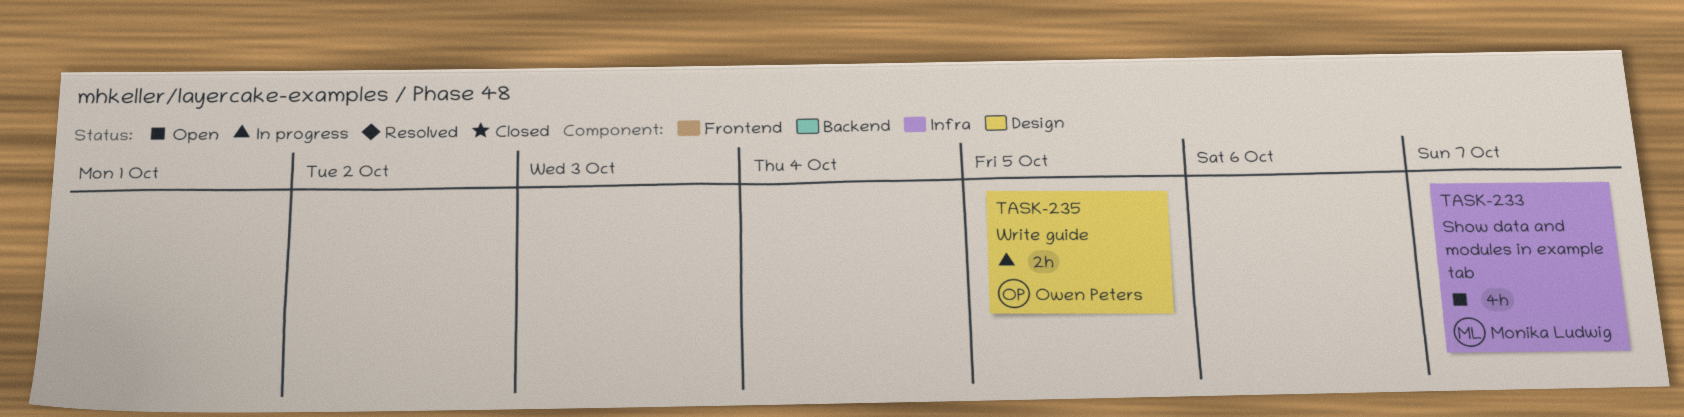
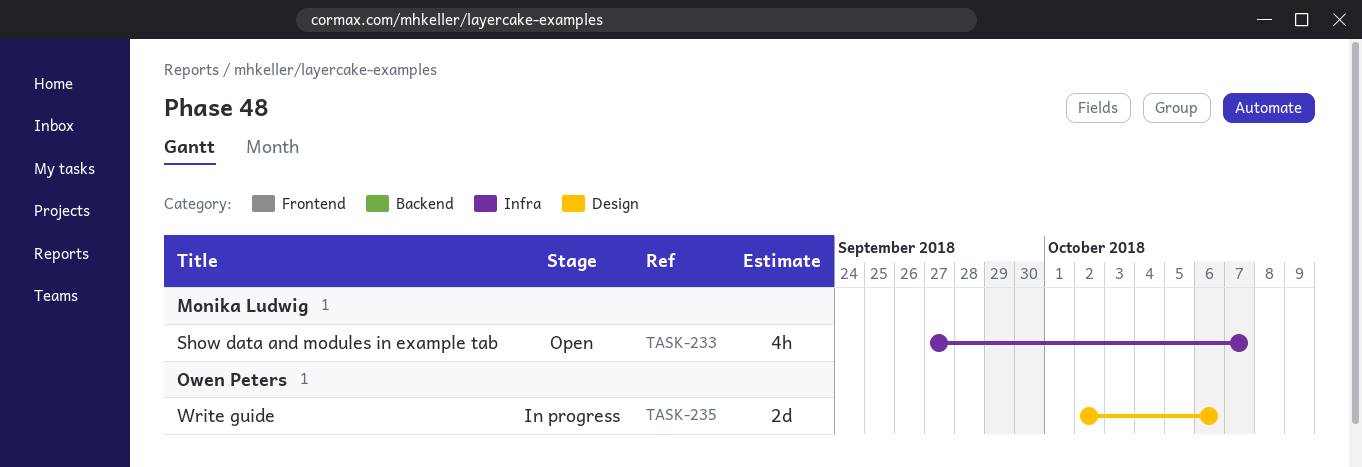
TASK-235, estimate: 2h -> 2d
TASK-235, due: Oct 5 -> Oct 6

